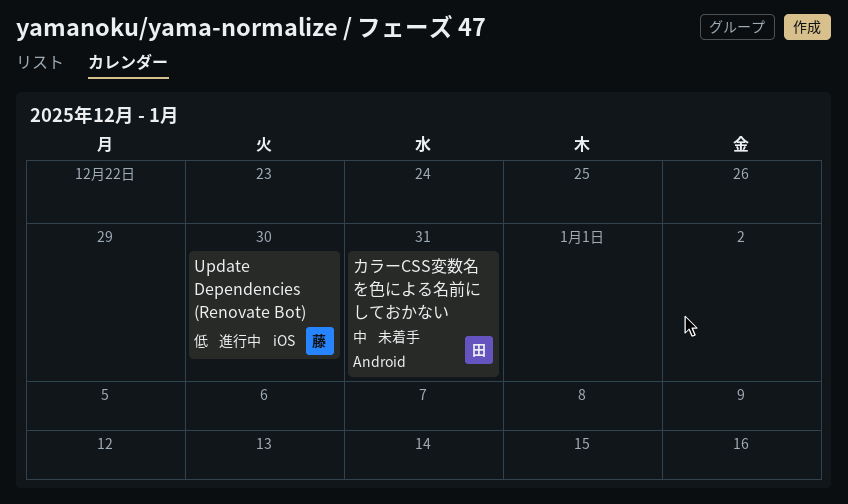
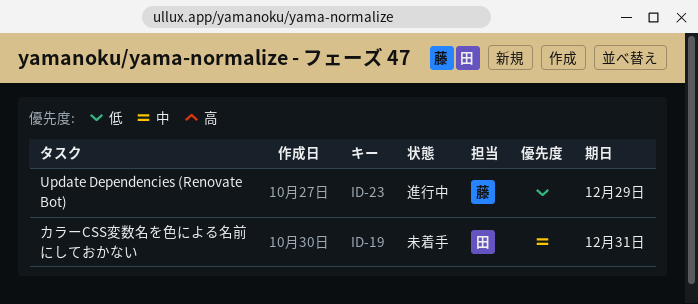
Update Dependencies (Renovate Bot), due: Dec 30 -> Dec 29

